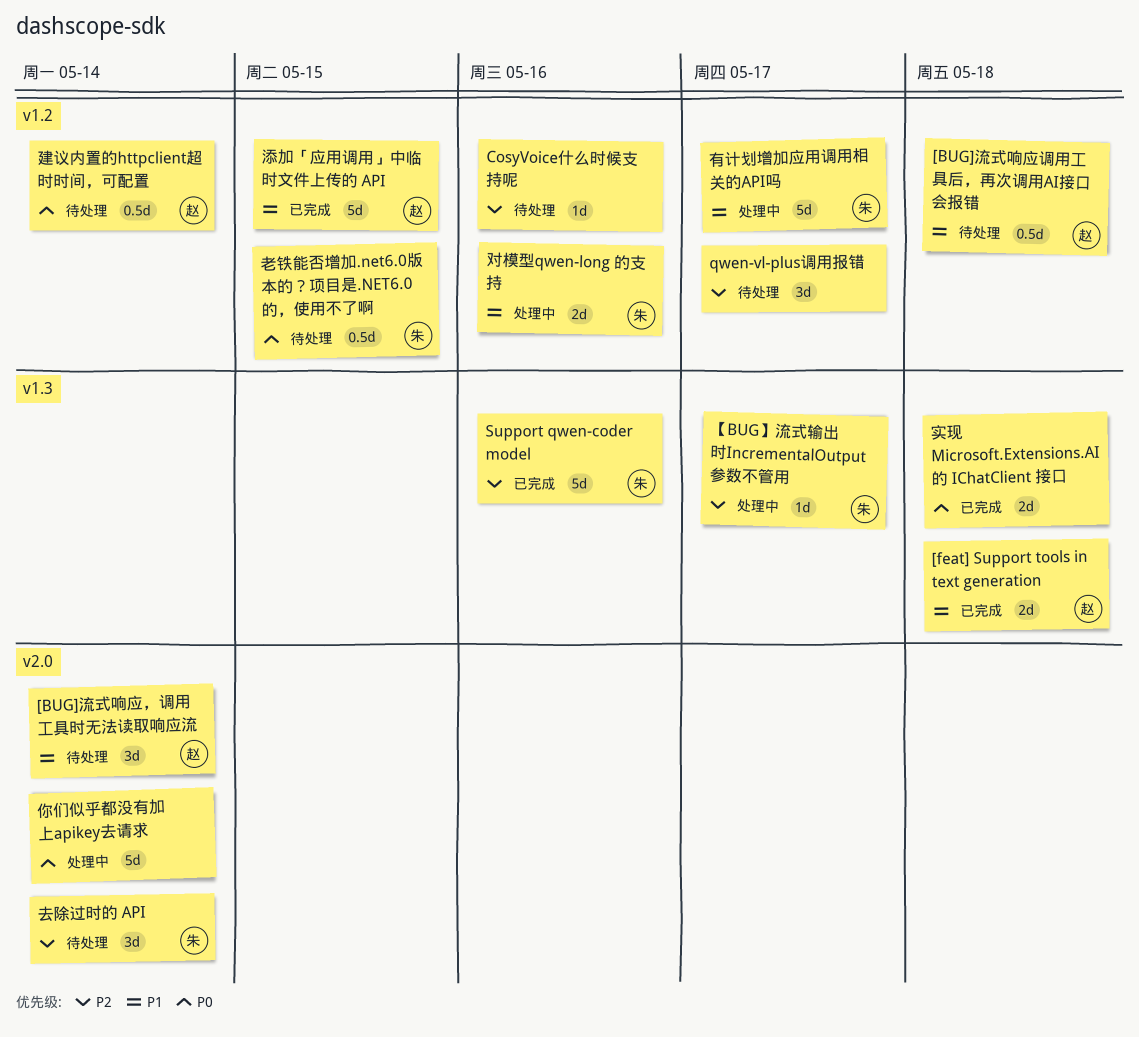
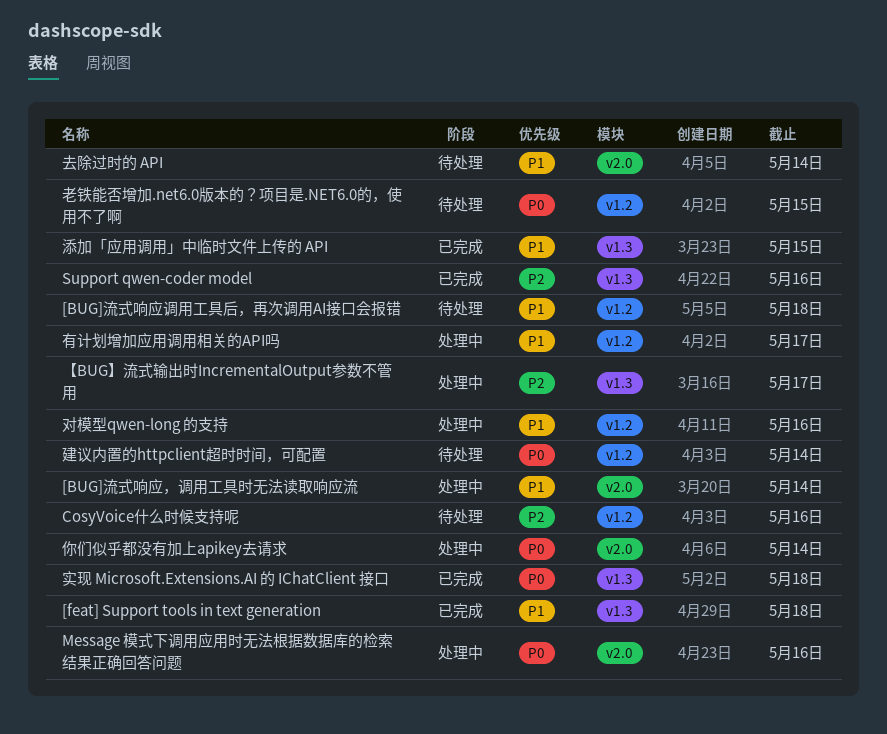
[BUG]流式响应，调用工具时无法读取响应流, status: 待处理 -> 处理中
Message 模式下调用应用时无法根据数据库的检索结果正确回答问题: none -> present
qwen-vl-plus调用报错: present -> none
去除过时的 API, priority: P2 -> P1
添加「应用调用」中临时文件上传的 API, label: v1.2 -> v1.3

